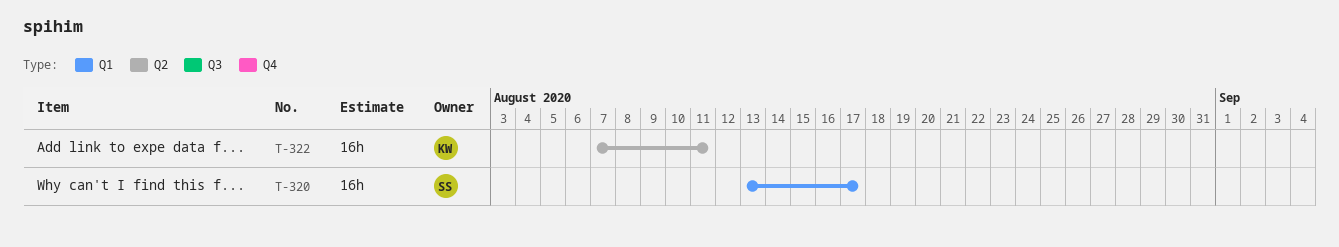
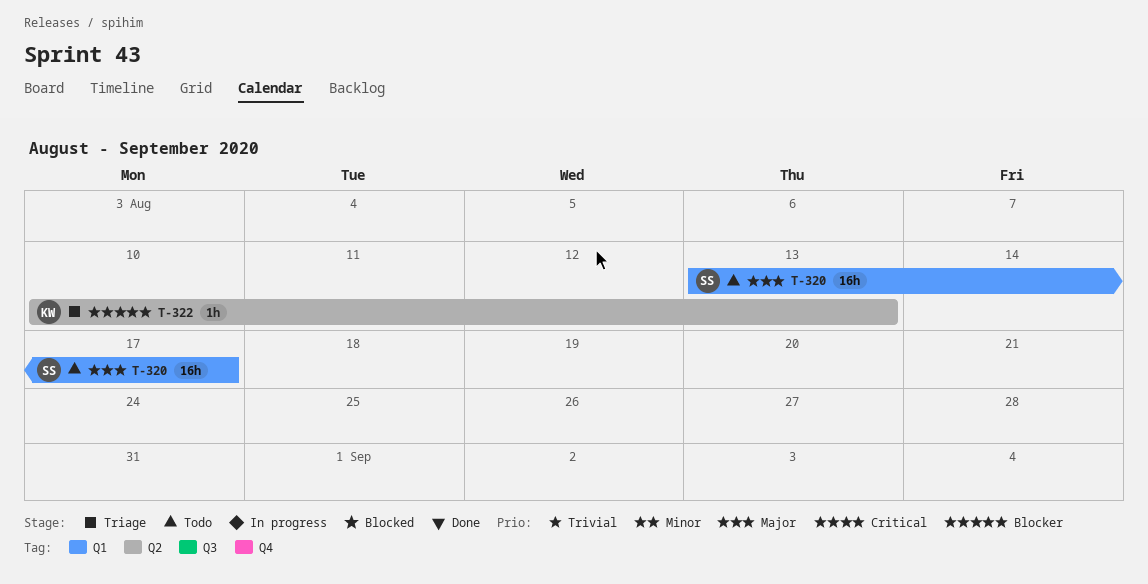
T-322, estimate: 16h -> 1h
T-322, start: Aug 7 -> Aug 10
T-322, due: Aug 11 -> Aug 13

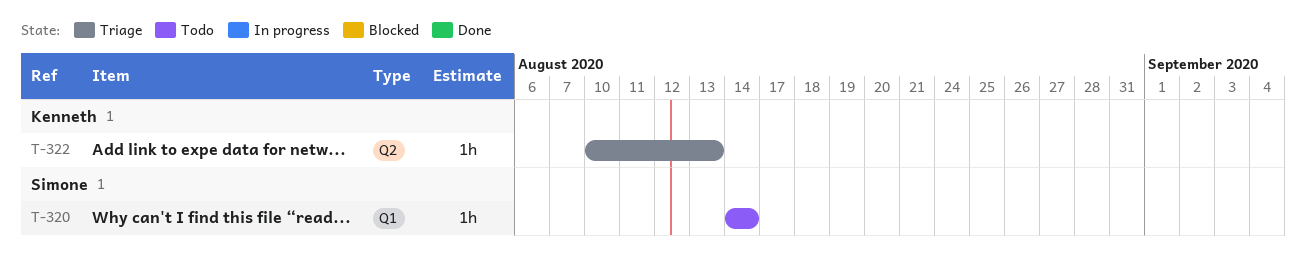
T-320, estimate: 16h -> 1h
T-320, start: Aug 13 -> Aug 14
T-320, due: Aug 17 -> Aug 14

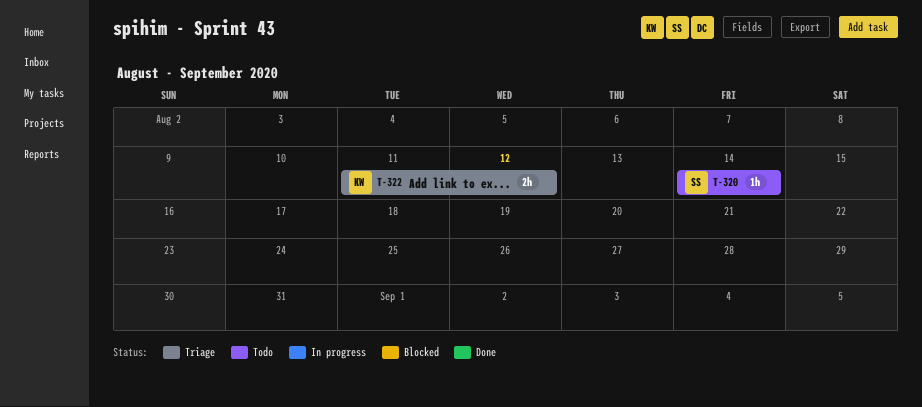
T-322, estimate: 1h -> 2h
T-322, start: Aug 10 -> Aug 11
T-322, due: Aug 13 -> Aug 12

